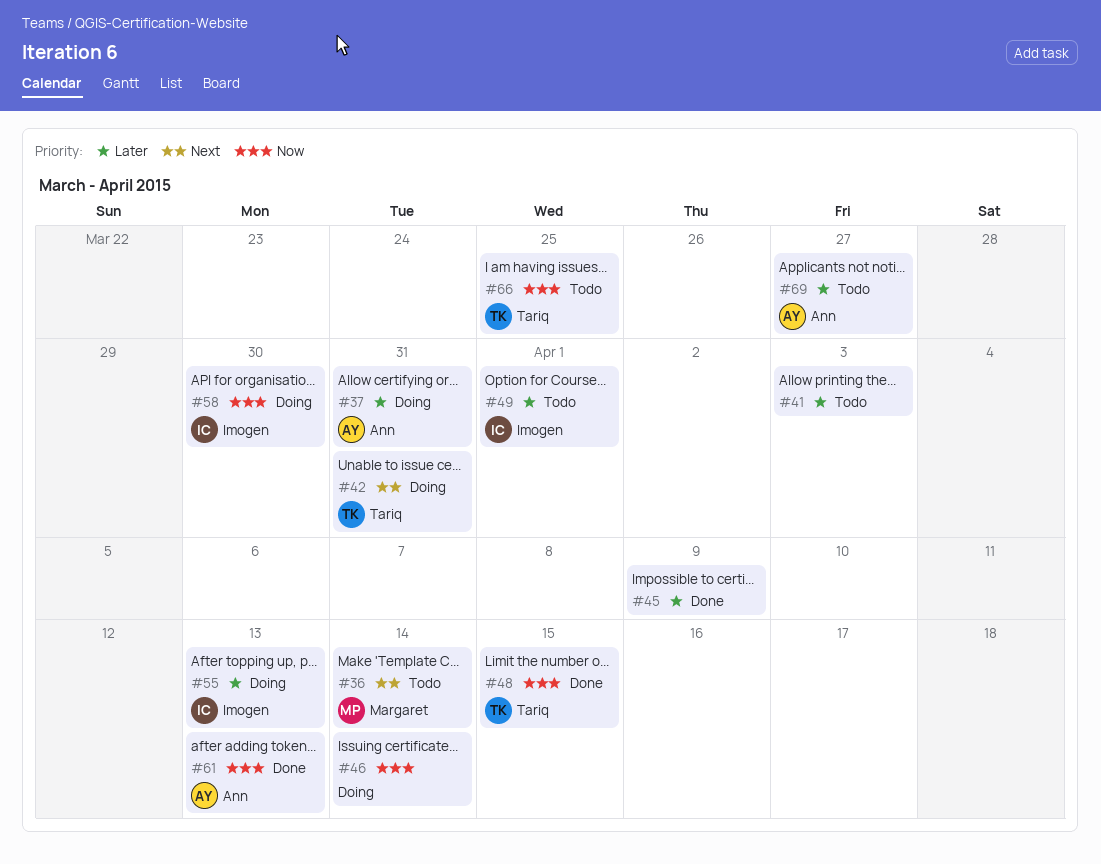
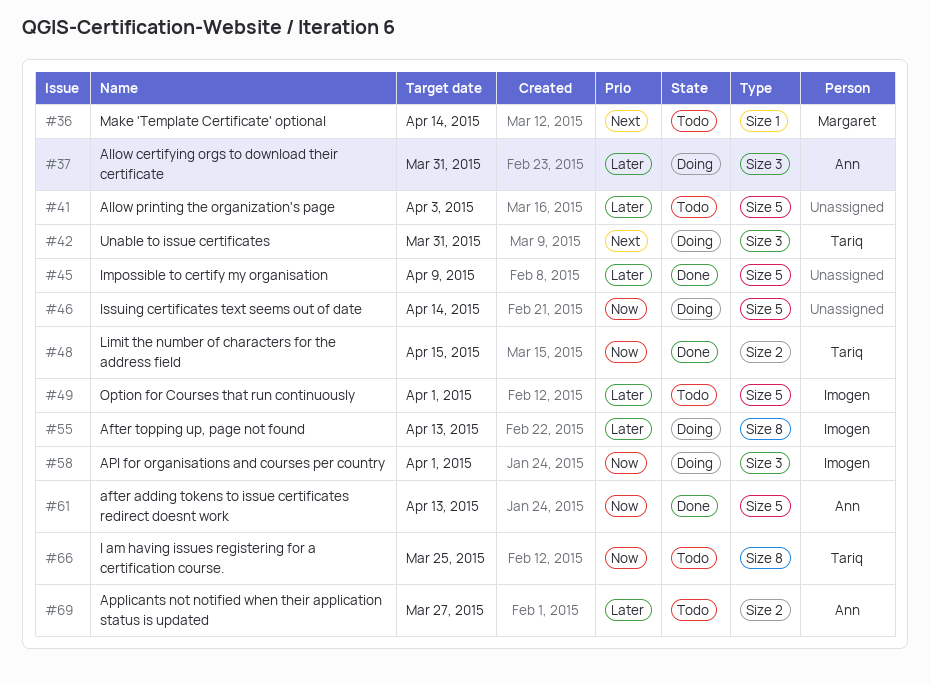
#58, due: Mar 30 -> Apr 1

